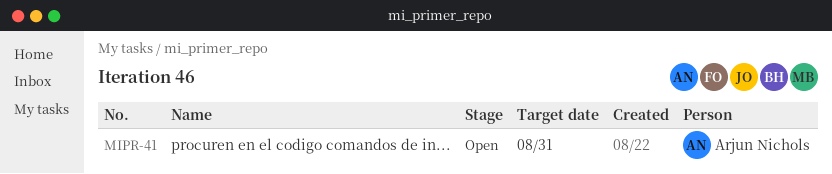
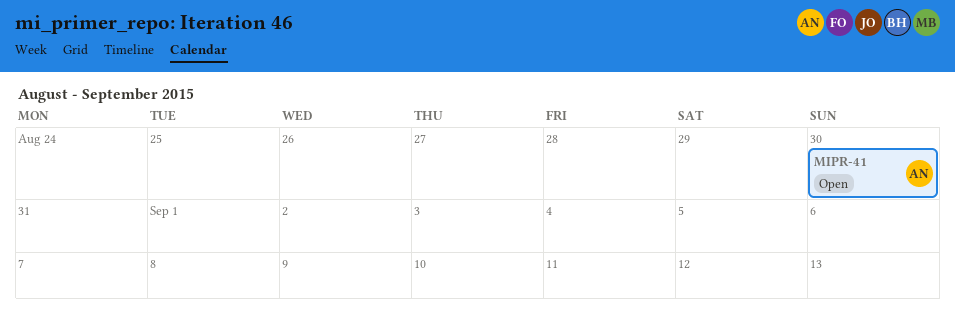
MIPR-41, due: Aug 31 -> Aug 30

